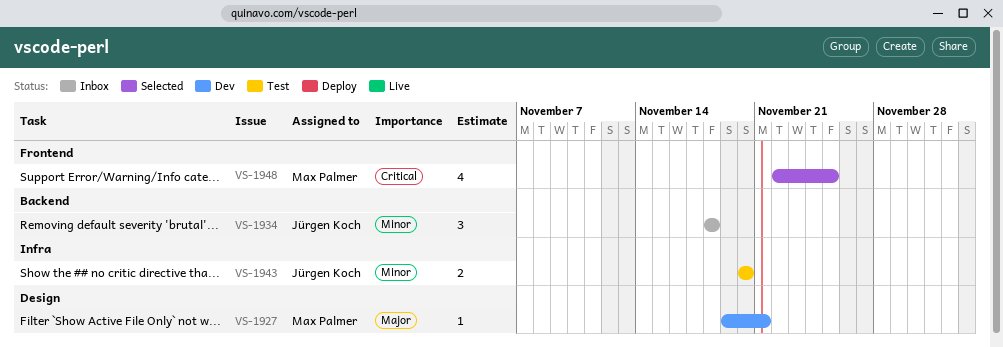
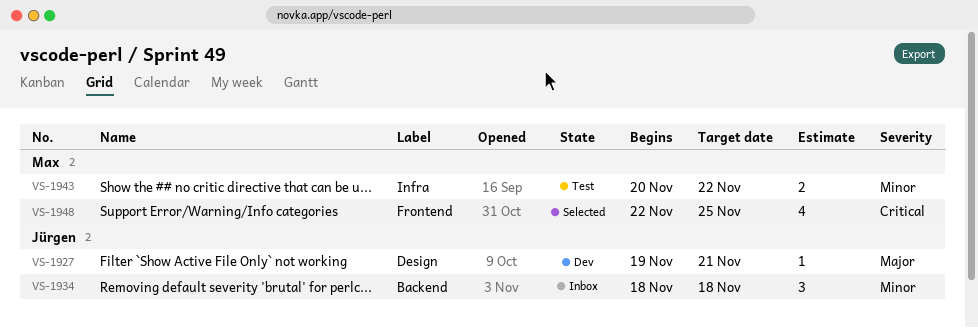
VS-1927, owner: Max Palmer -> Jürgen Koch
VS-1943, owner: Jürgen Koch -> Max Palmer
VS-1943, due: Nov 20 -> Nov 22

